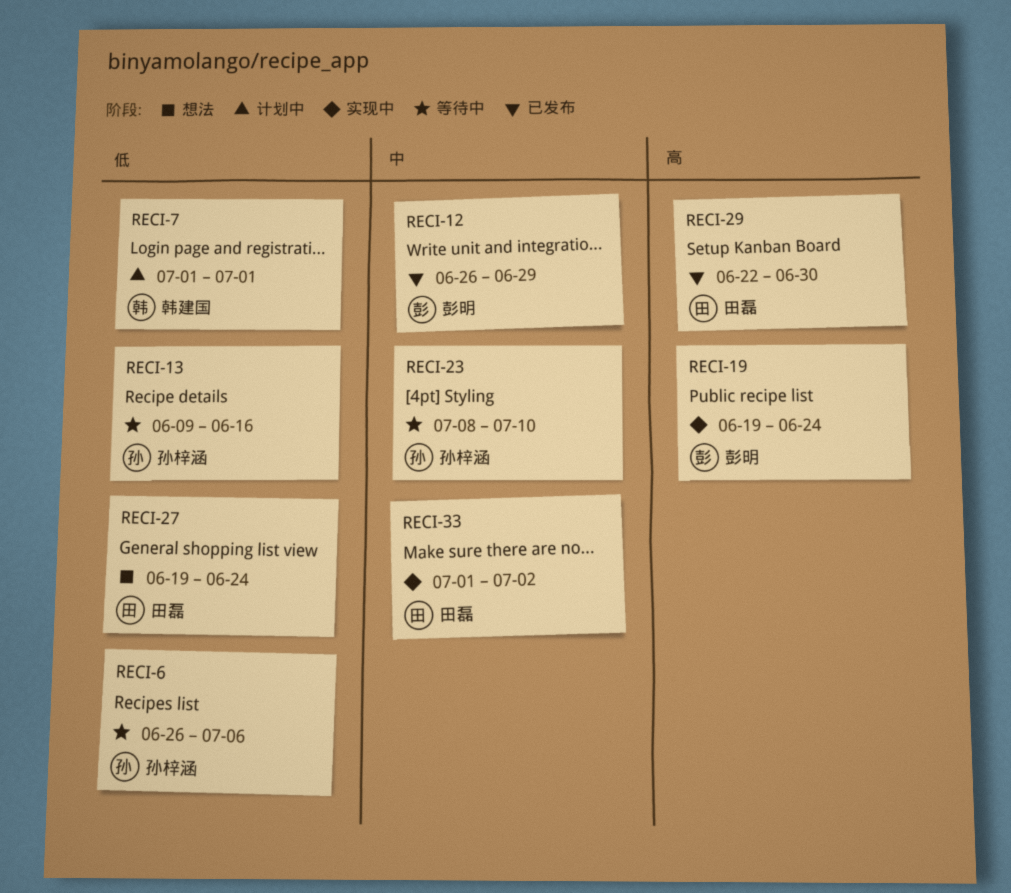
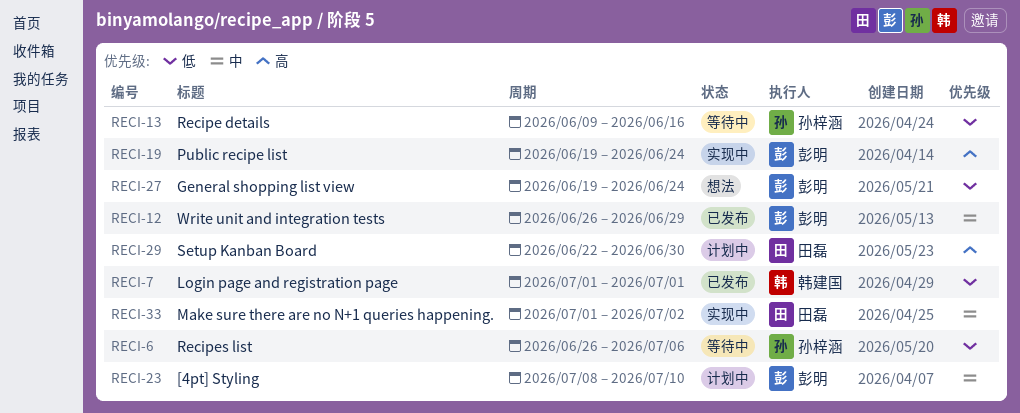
RECI-7, status: 计划中 -> 已发布
RECI-23, status: 等待中 -> 计划中
RECI-23, owner: 孙梓涵 -> 彭明
RECI-27, owner: 田磊 -> 彭明
RECI-29, status: 已发布 -> 计划中

